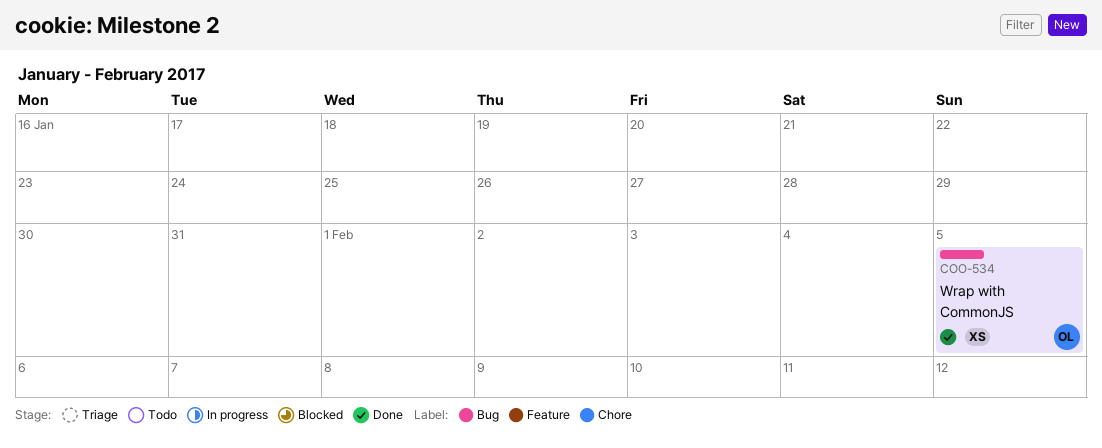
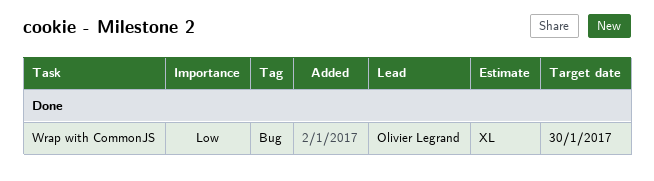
Wrap with CommonJS, estimate: XS -> XL
Wrap with CommonJS, due: Feb 5 -> Jan 30

